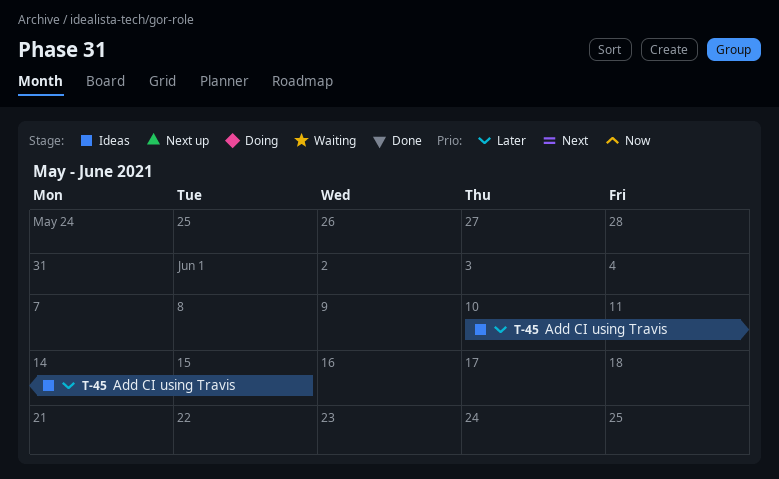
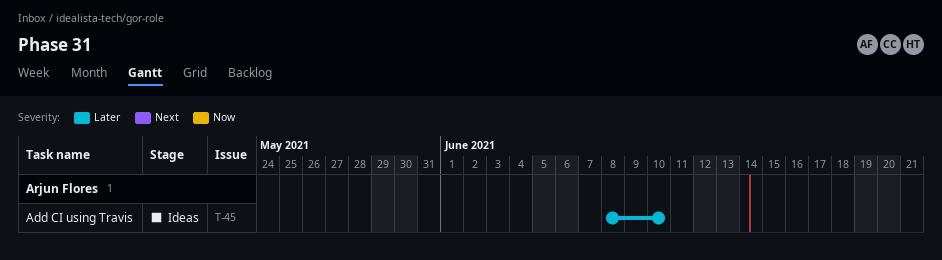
T-45, start: Jun 10 -> Jun 8
T-45, due: Jun 15 -> Jun 10

